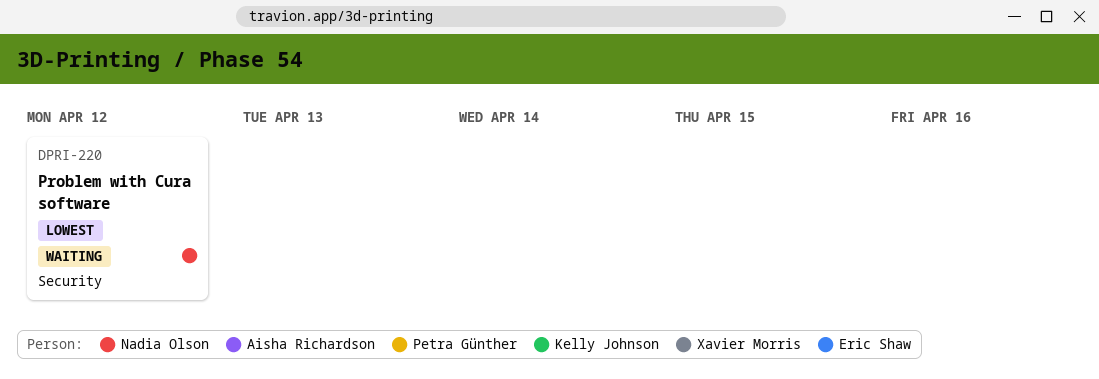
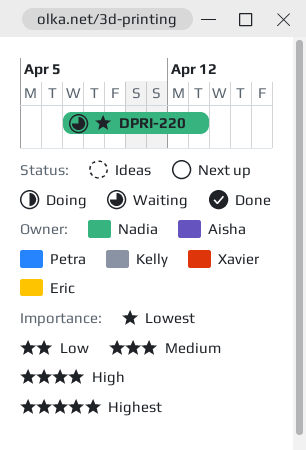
DPRI-220, due: Apr 12 -> Apr 13

